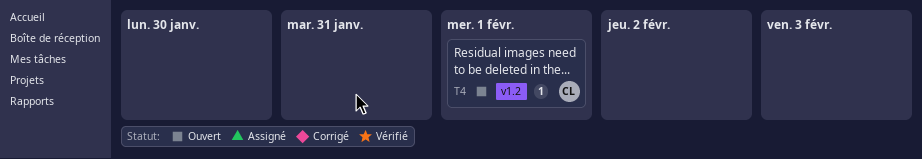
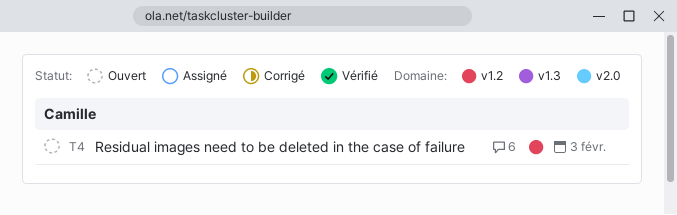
T4, due: Feb 1 -> Feb 3

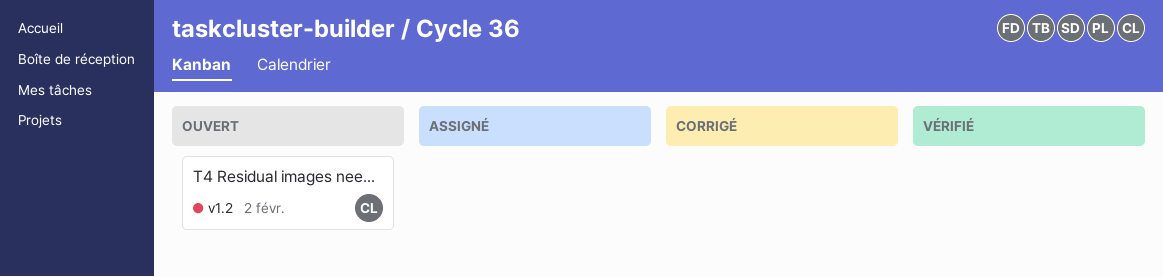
T4, due: Feb 3 -> Feb 2

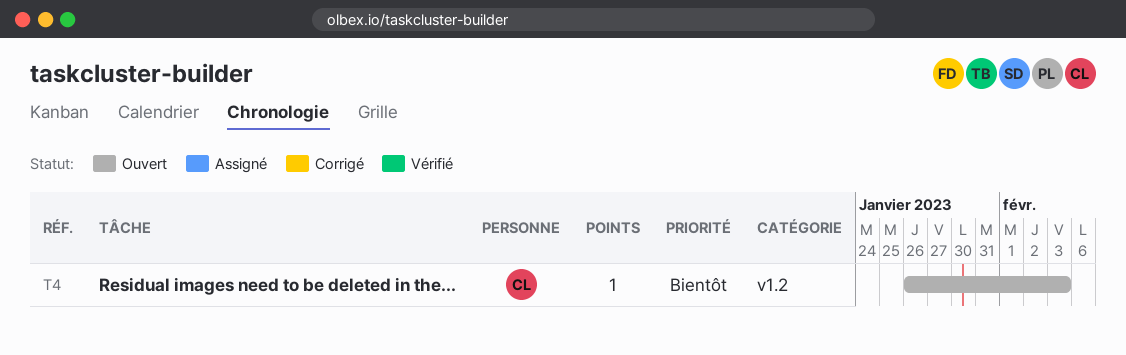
T4, due: Feb 2 -> Feb 3

